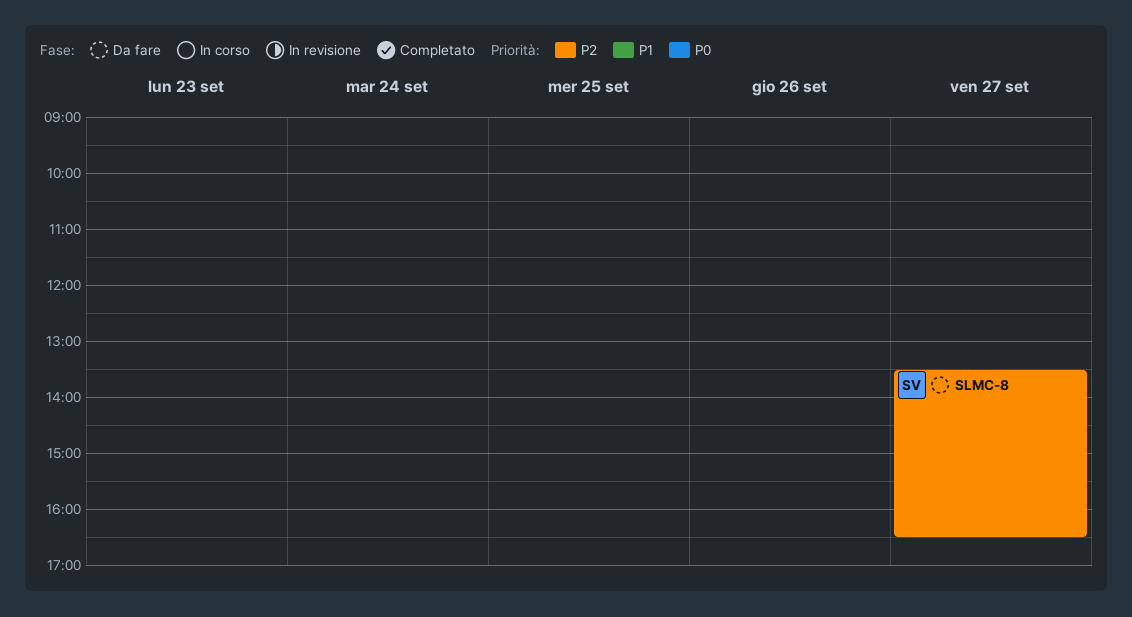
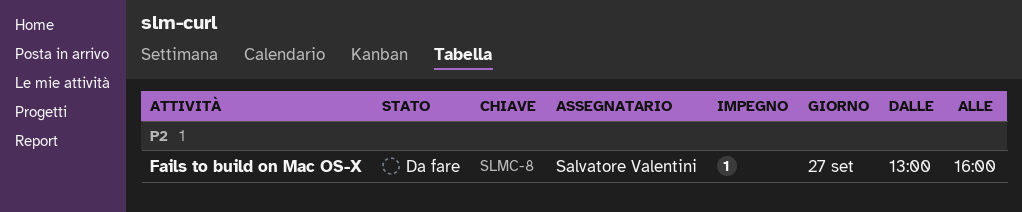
SLMC-8, begins: 13:30 -> 13:00
SLMC-8, ends: 16:30 -> 16:00

